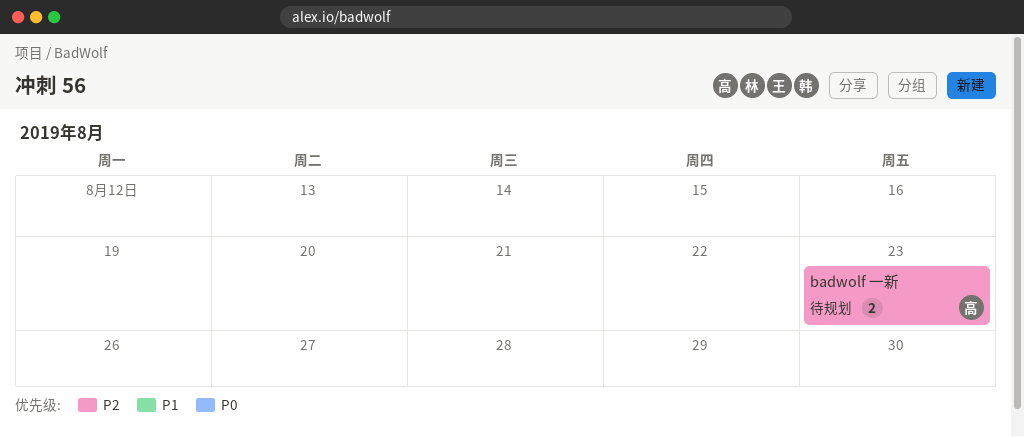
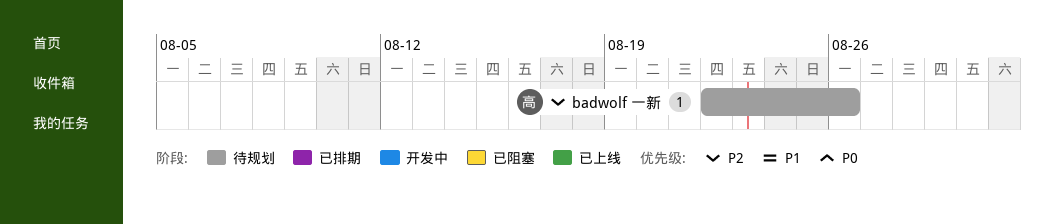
badwolf 一新, estimate: 2 -> 1
badwolf 一新, due: Aug 23 -> Aug 26

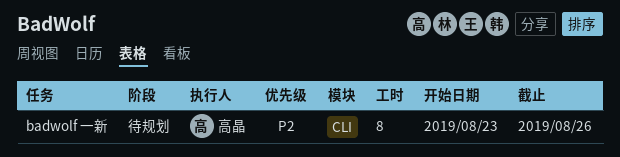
badwolf 一新, estimate: 1 -> 8
badwolf 一新, start: Aug 22 -> Aug 23

